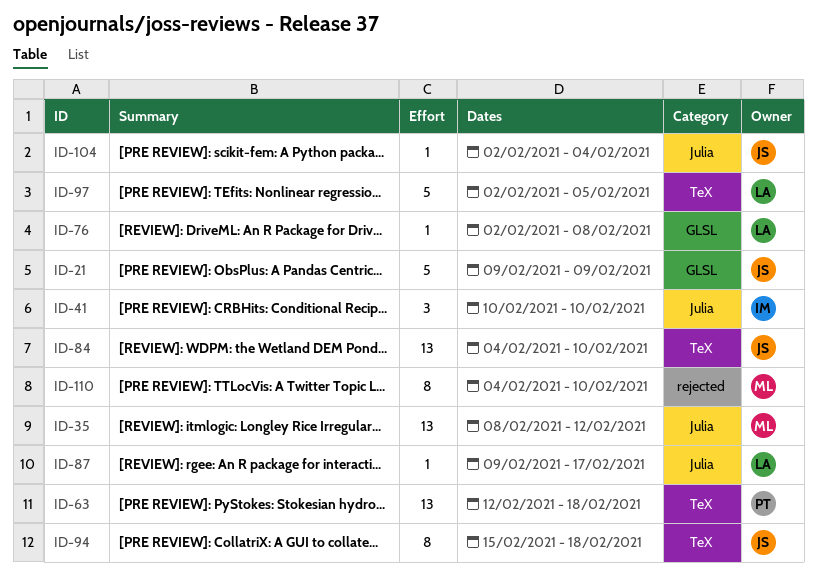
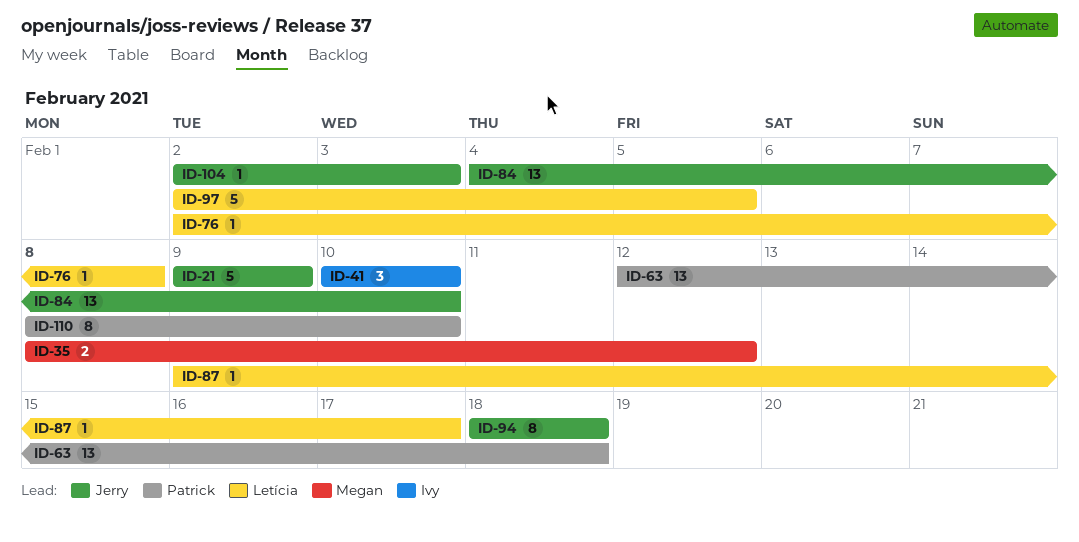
ID-35, estimate: 13 -> 2
ID-94, start: Feb 15 -> Feb 18
ID-104, due: Feb 4 -> Feb 3
ID-110, owner: Megan -> Patrick
ID-110, start: Feb 4 -> Feb 8

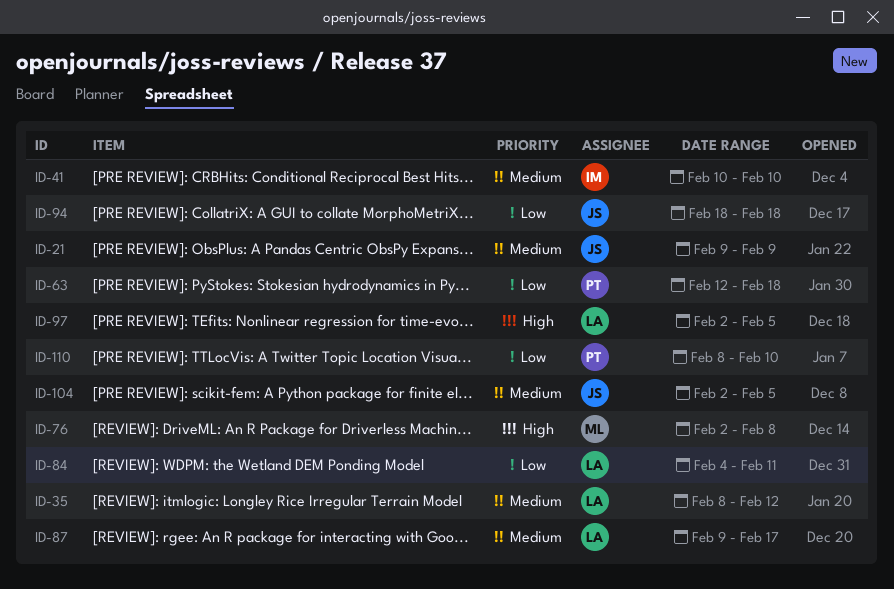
ID-35, owner: Megan -> Letícia
ID-76, owner: Letícia -> Megan
ID-84, owner: Jerry -> Letícia
ID-84, due: Feb 10 -> Feb 11
ID-104, due: Feb 3 -> Feb 5

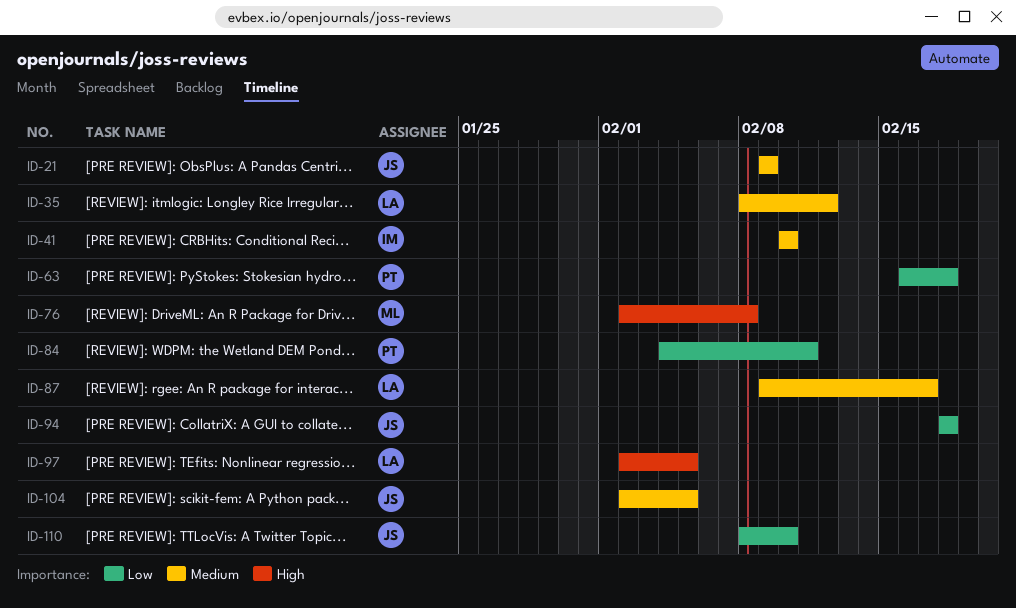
ID-63, start: Feb 12 -> Feb 16
ID-84, owner: LA -> PT
ID-110, owner: PT -> JS

